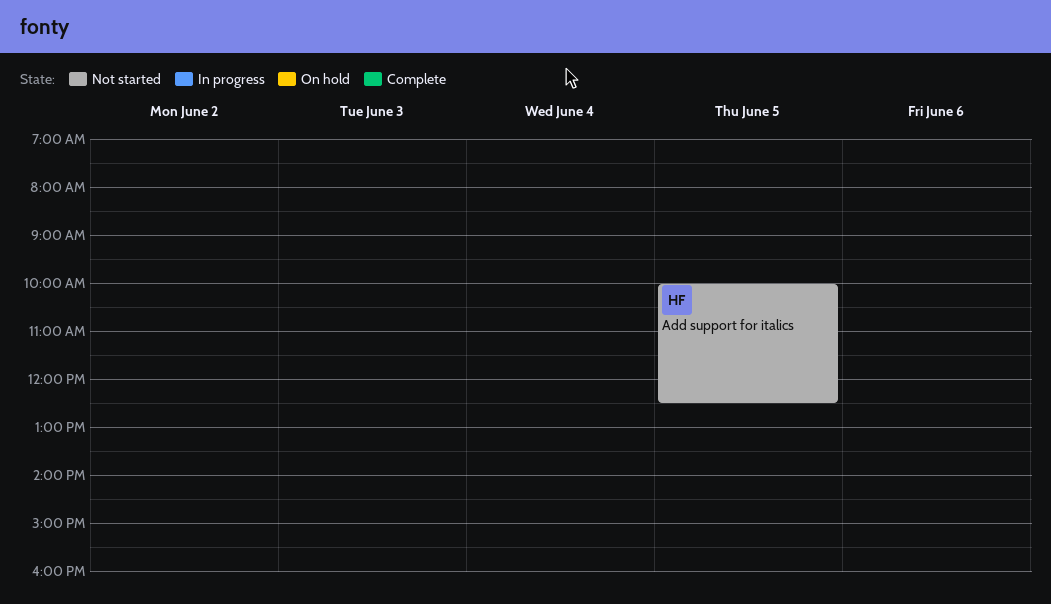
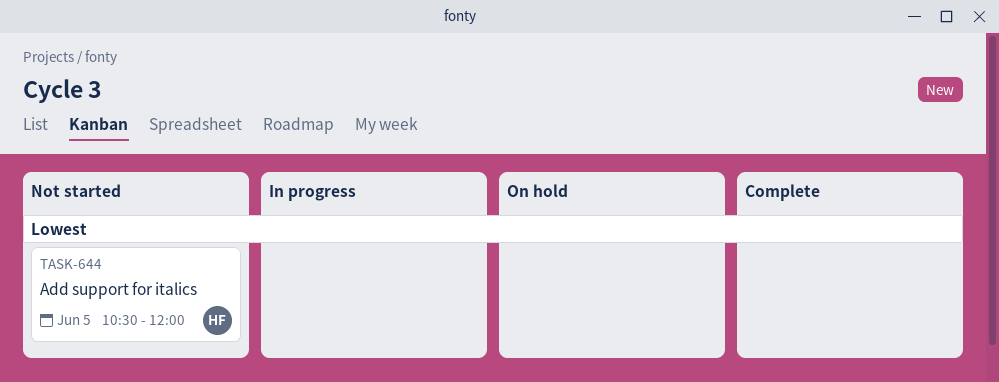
Add support for italics, begins: 10:00 -> 10:30
Add support for italics, ends: 12:30 -> 12:00

